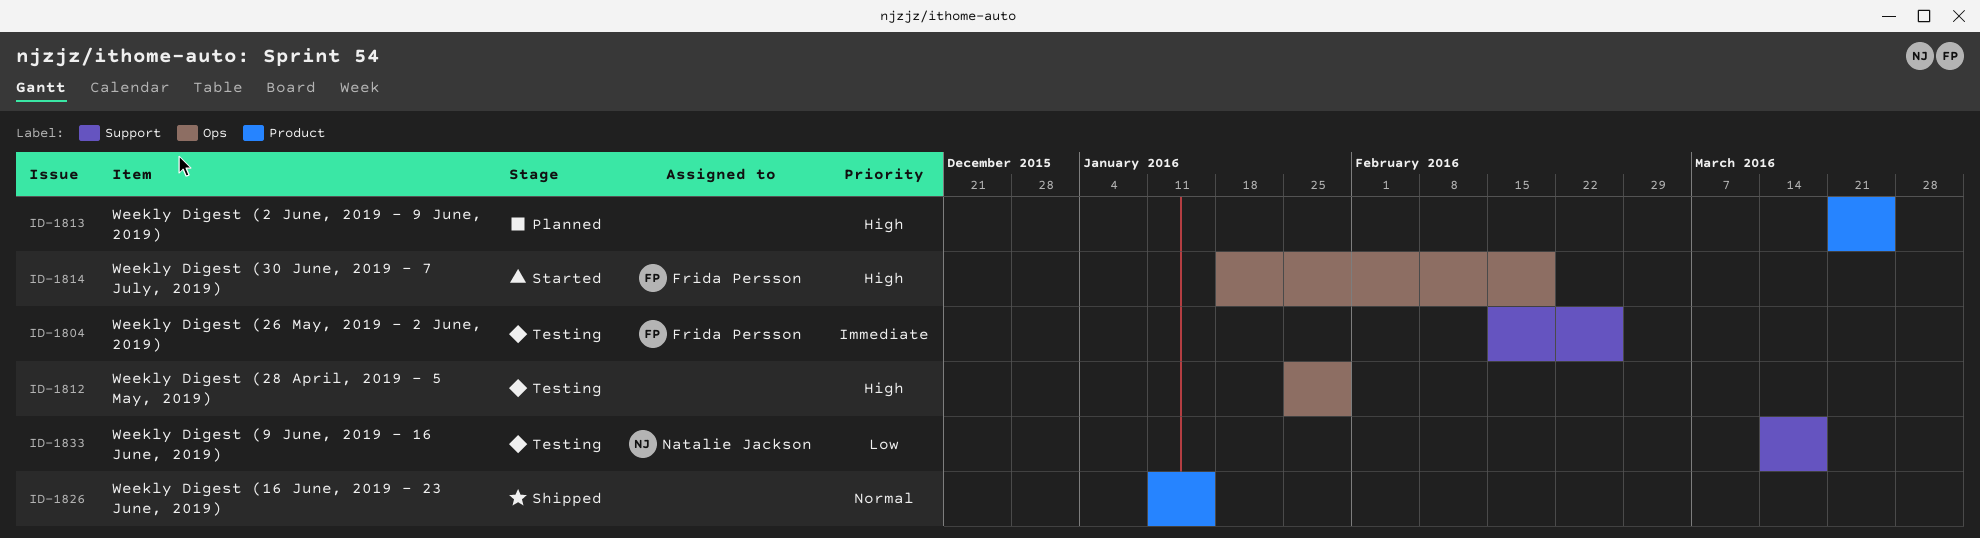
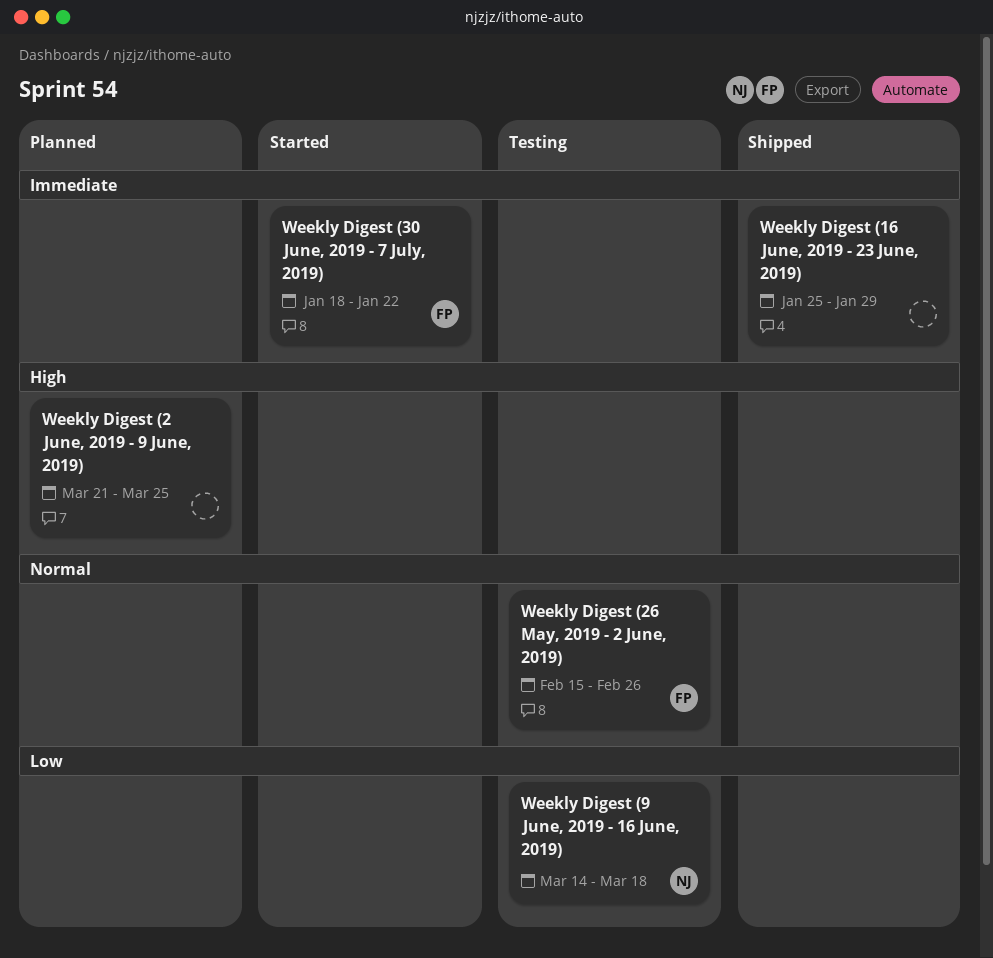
Weekly Digest (16 June, 2019 - 23 June, 2019), priority: Normal -> Immediate
Weekly Digest (16 June, 2019 - 23 June, 2019), start: Jan 11 -> Jan 25
Weekly Digest (16 June, 2019 - 23 June, 2019), due: Jan 15 -> Jan 29
Weekly Digest (26 May, 2019 - 2 June, 2019), priority: Immediate -> Normal
Weekly Digest (28 April, 2019 - 5 May, 2019): present -> none
Weekly Digest (30 June, 2019 - 7 July, 2019), priority: High -> Immediate
Weekly Digest (30 June, 2019 - 7 July, 2019), due: Feb 19 -> Jan 22

